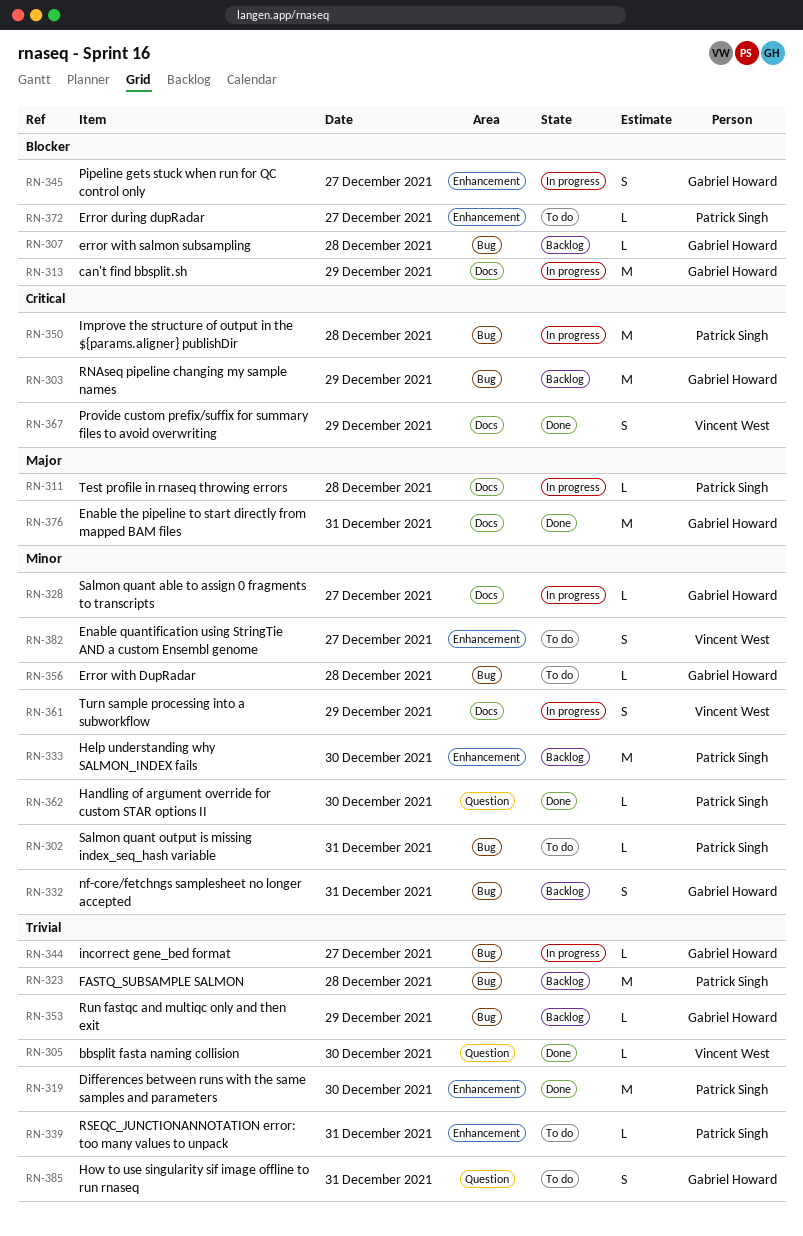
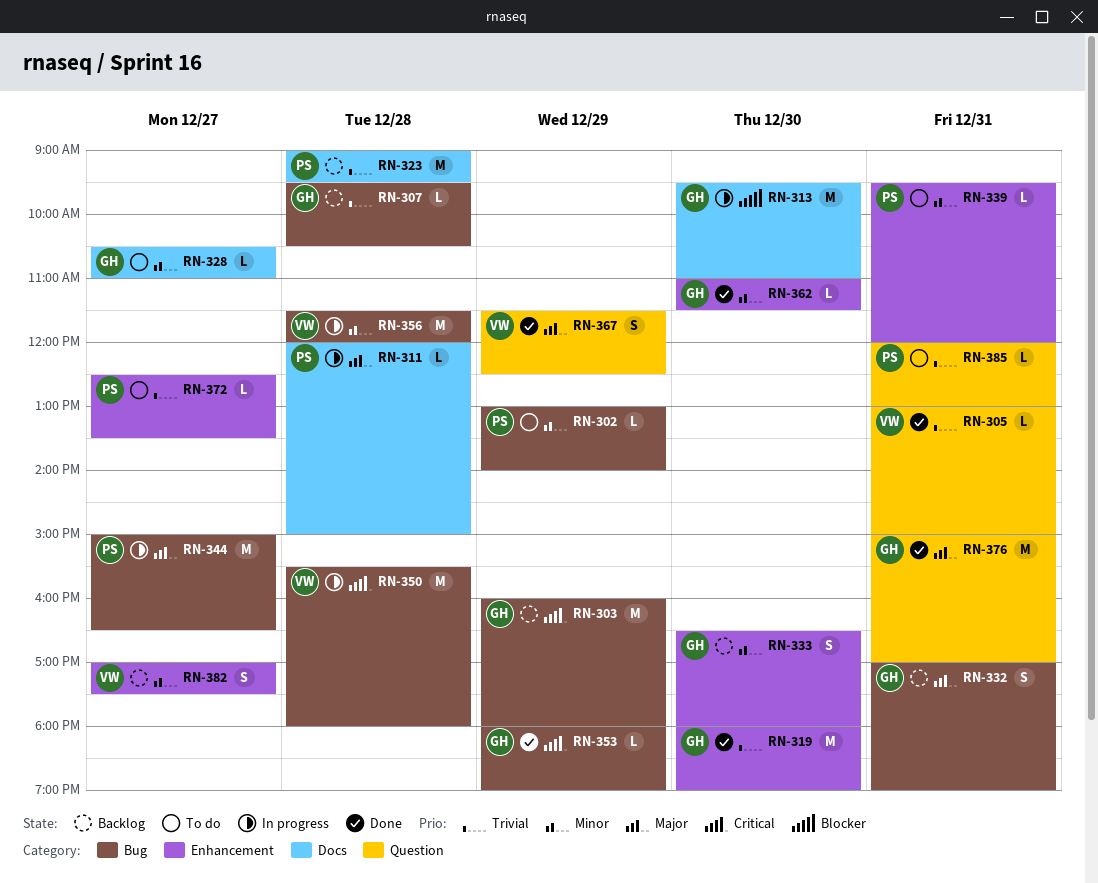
RN-302, day: Dec 31 -> Dec 29
RN-305, day: Dec 30 -> Dec 31
RN-307, priority: Blocker -> Trivial
RN-313, day: Dec 29 -> Dec 30
RN-319, owner: Patrick Singh -> Gabriel Howard
RN-323, label: Bug -> Docs
RN-328, status: In progress -> To do
RN-332, priority: Minor -> Major
RN-333, owner: Patrick Singh -> Gabriel Howard
RN-333, estimate: M -> S
RN-339, priority: Trivial -> Minor
RN-344, owner: Gabriel Howard -> Patrick Singh
RN-344, priority: Trivial -> Major
RN-344, estimate: L -> M
RN-345: present -> none
RN-350, owner: Patrick Singh -> Vincent West
RN-353, status: Backlog -> Done
RN-353, priority: Trivial -> Critical
RN-356, status: To do -> In progress
RN-356, owner: Gabriel Howard -> Vincent West
RN-356, estimate: L -> M
RN-361: present -> none
RN-362, owner: Patrick Singh -> Gabriel Howard
RN-362, label: Question -> Enhancement
RN-367, priority: Critical -> Major
RN-367, label: Docs -> Question
RN-372, priority: Blocker -> Trivial
RN-376, label: Docs -> Question
RN-382, status: To do -> Backlog
RN-385, owner: Gabriel Howard -> Patrick Singh
RN-385, estimate: S -> L

